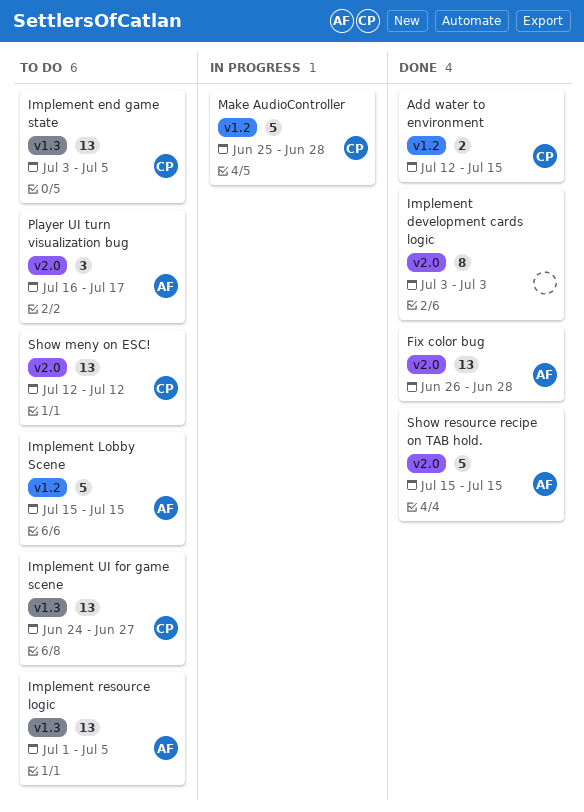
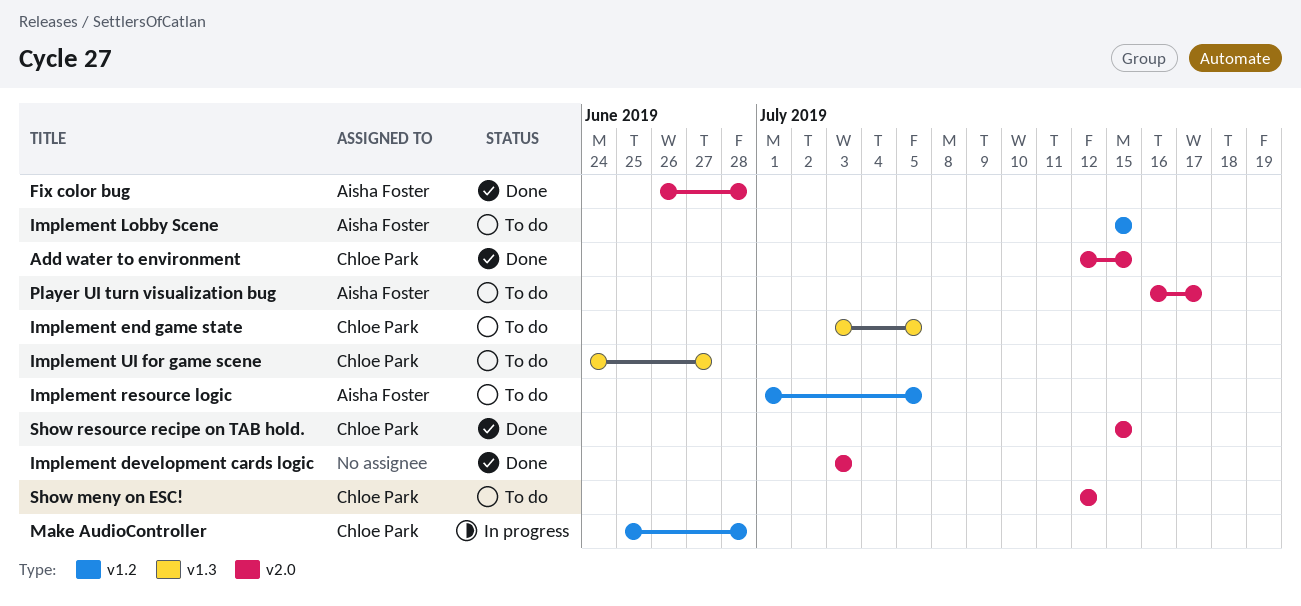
Add water to environment, label: v1.2 -> v2.0
Implement resource logic, label: v1.3 -> v1.2
Show resource recipe on TAB hold., owner: Aisha Foster -> Chloe Park

